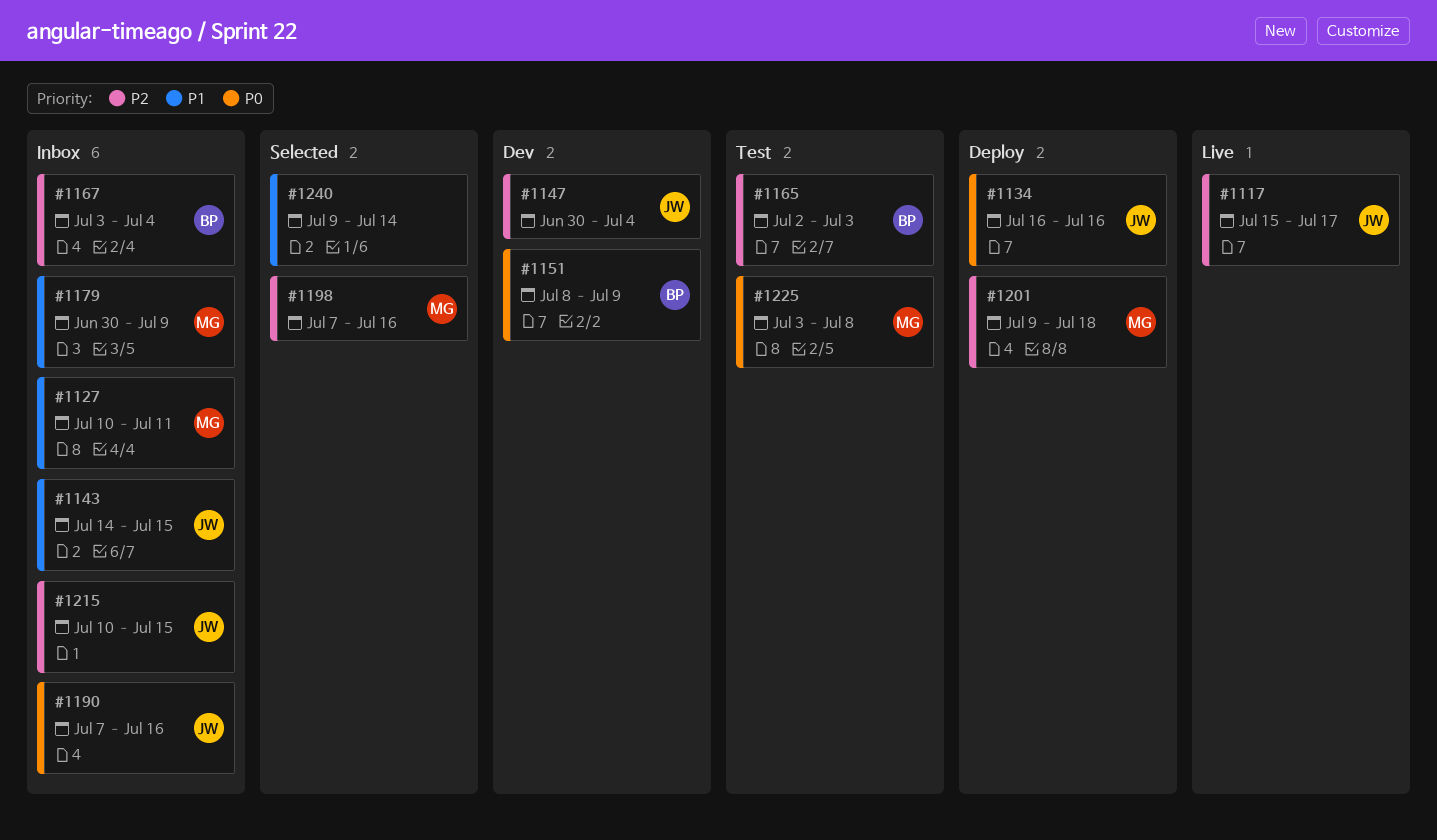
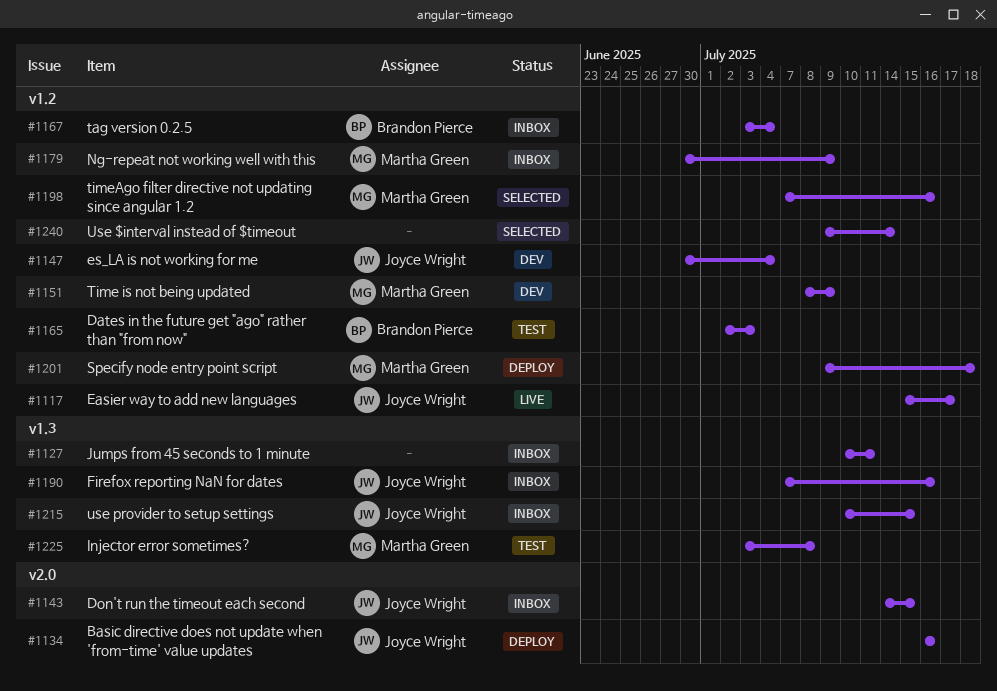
#1127, owner: Martha Green -> none
#1151, owner: Brandon Pierce -> Martha Green

